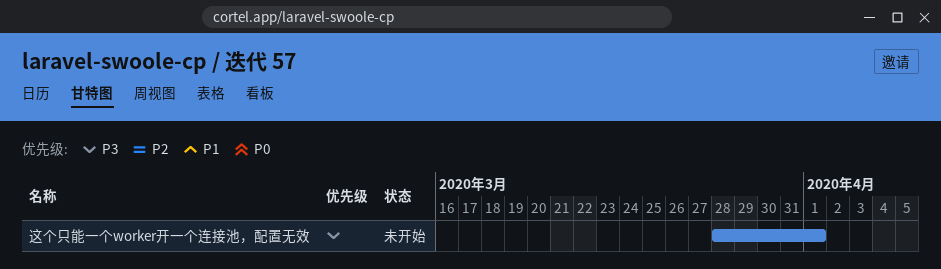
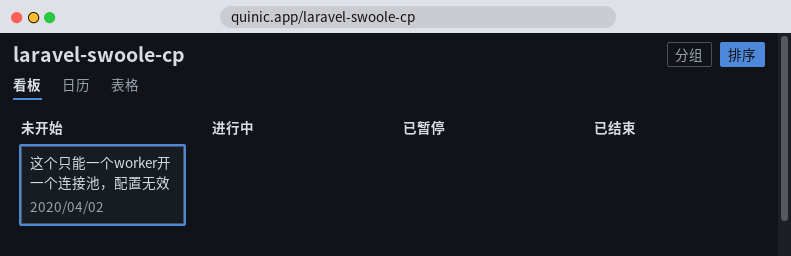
这个只能一个worker开一个连接池，配置无效, due: Apr 1 -> Apr 2

